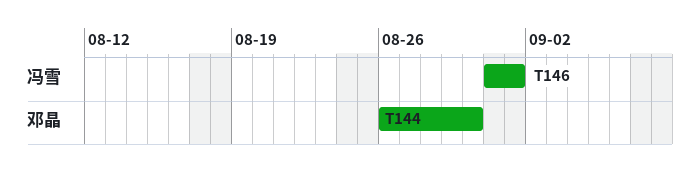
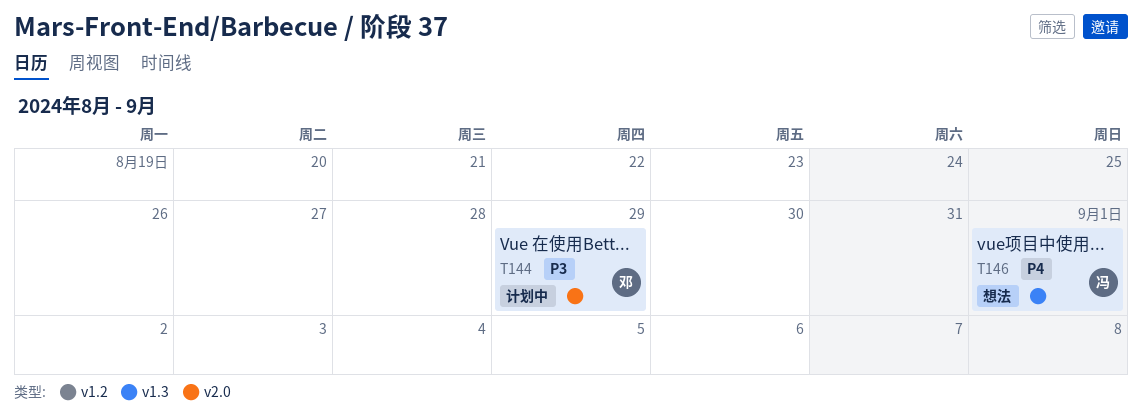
T144, due: Aug 30 -> Aug 29

